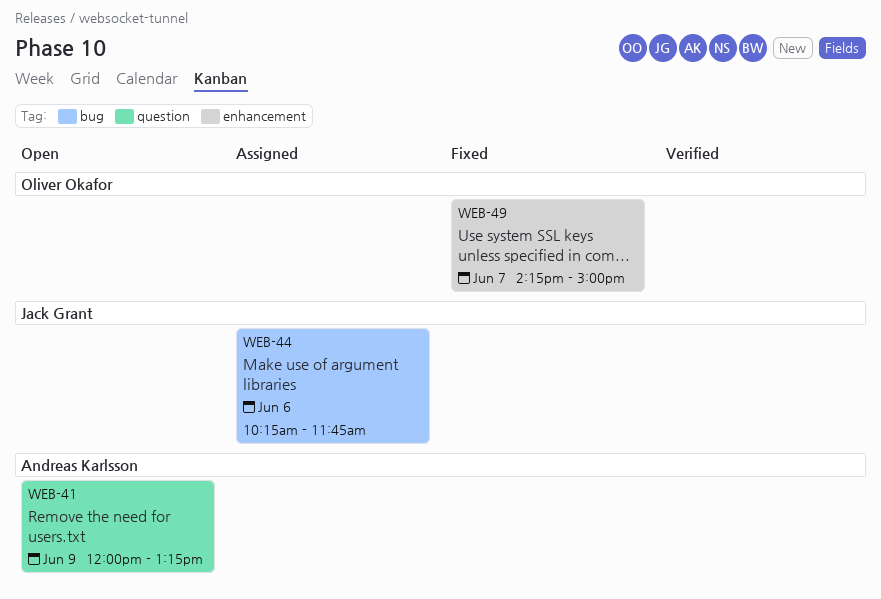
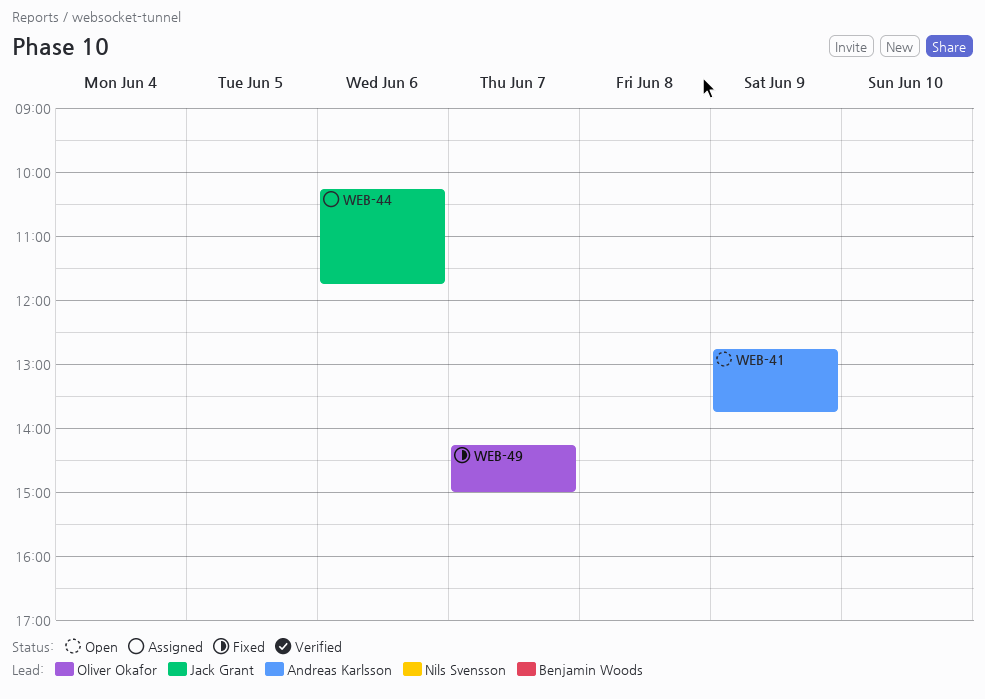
WEB-41, begins: 12:00 -> 12:45
WEB-41, ends: 13:15 -> 13:45

